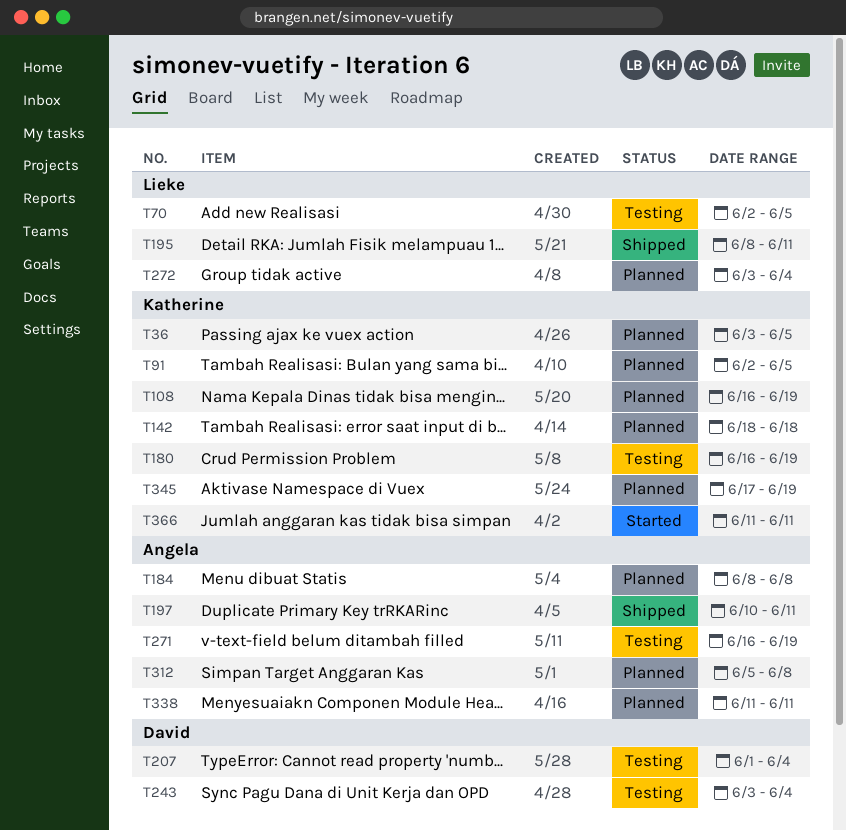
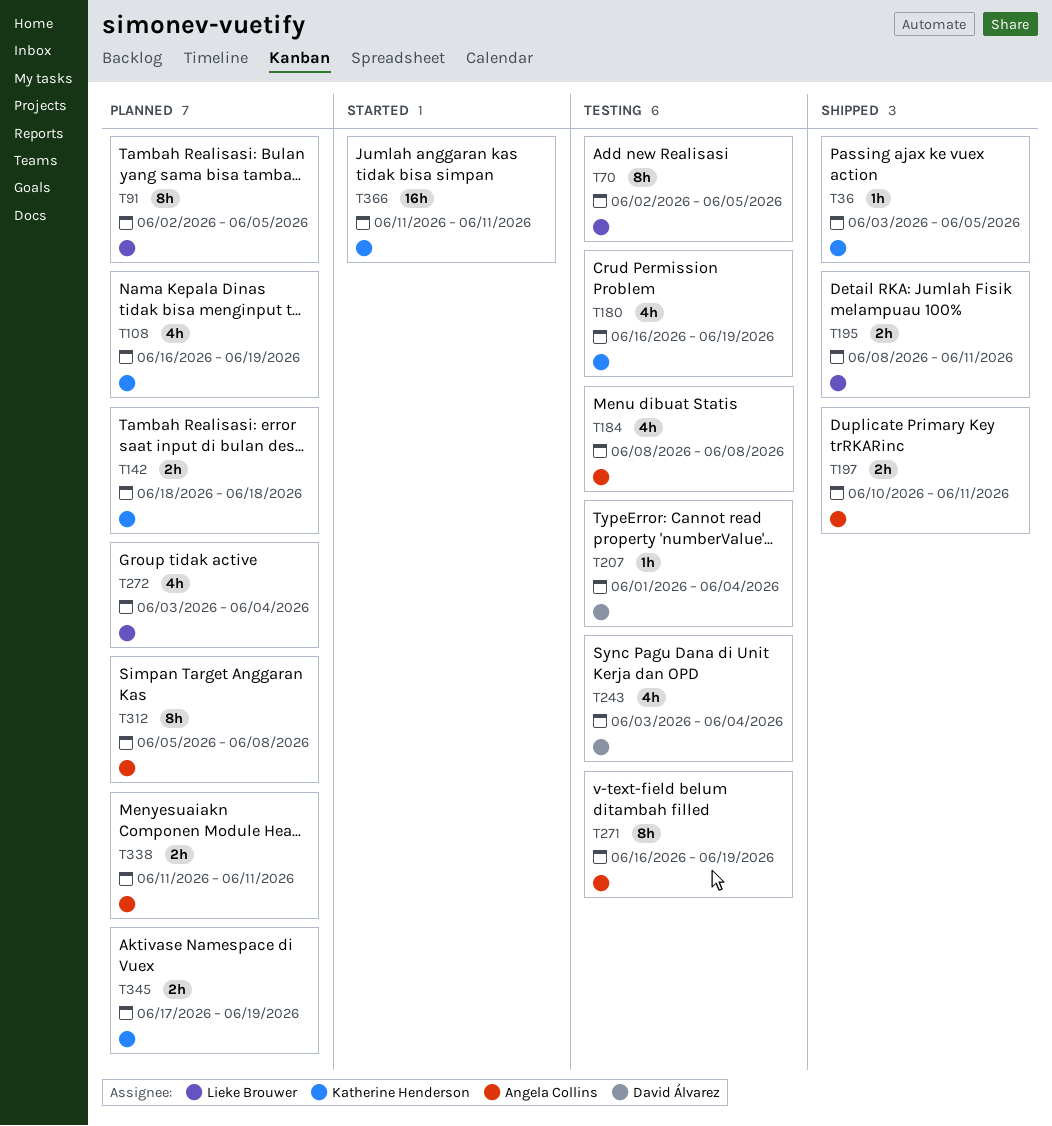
T36, status: Planned -> Shipped
T91, owner: Katherine Henderson -> Lieke Brouwer
T184, status: Planned -> Testing

